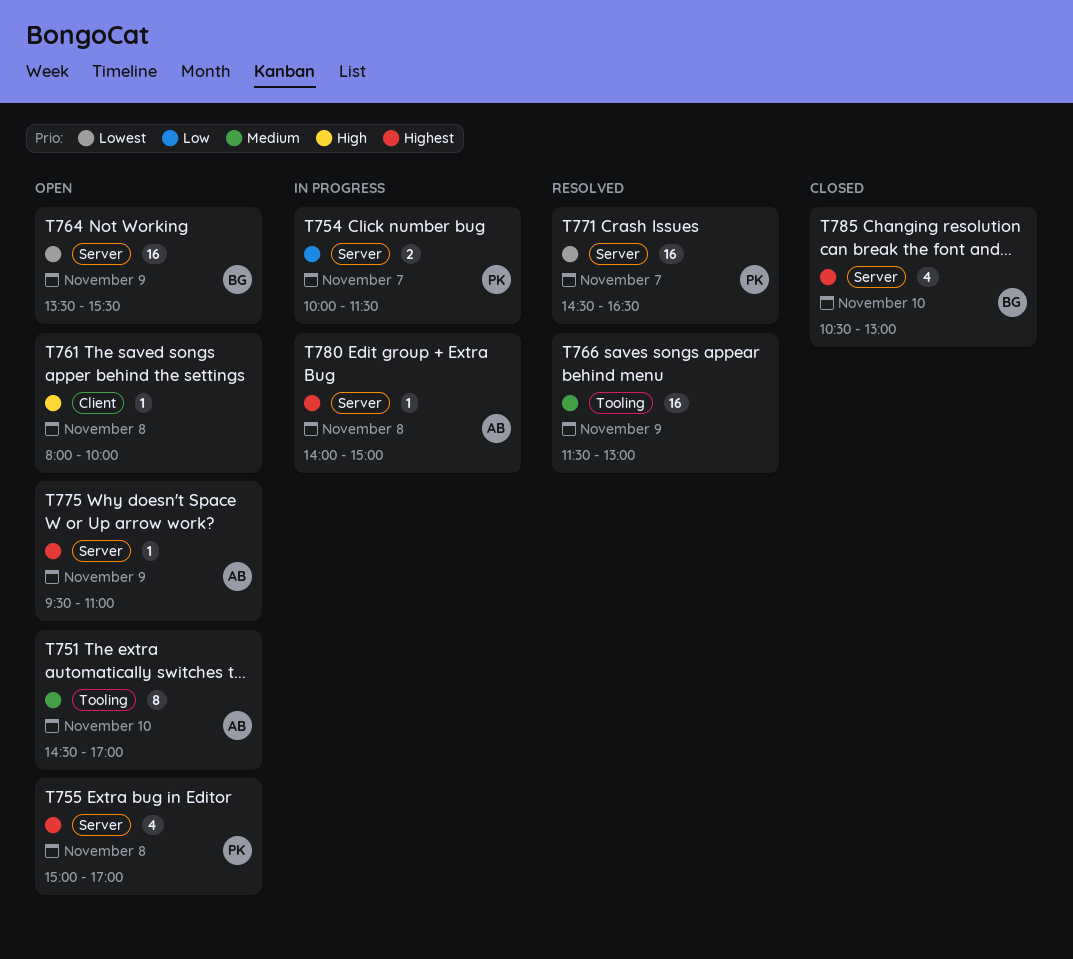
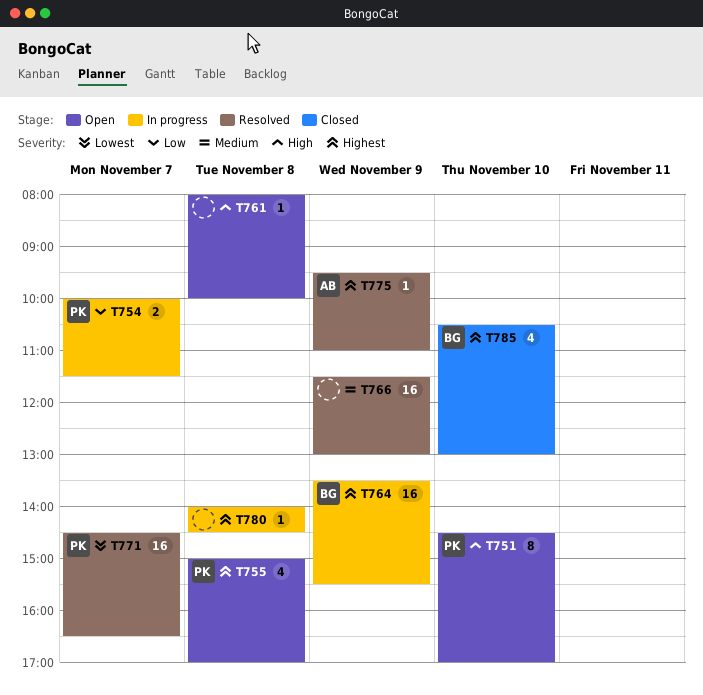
T751, owner: AB -> PK
T751, priority: Medium -> High
T764, status: Open -> In progress
T764, priority: Lowest -> Highest
T775, status: Open -> Resolved
T780, owner: AB -> none
T780, ends: 15:00 -> 14:30

